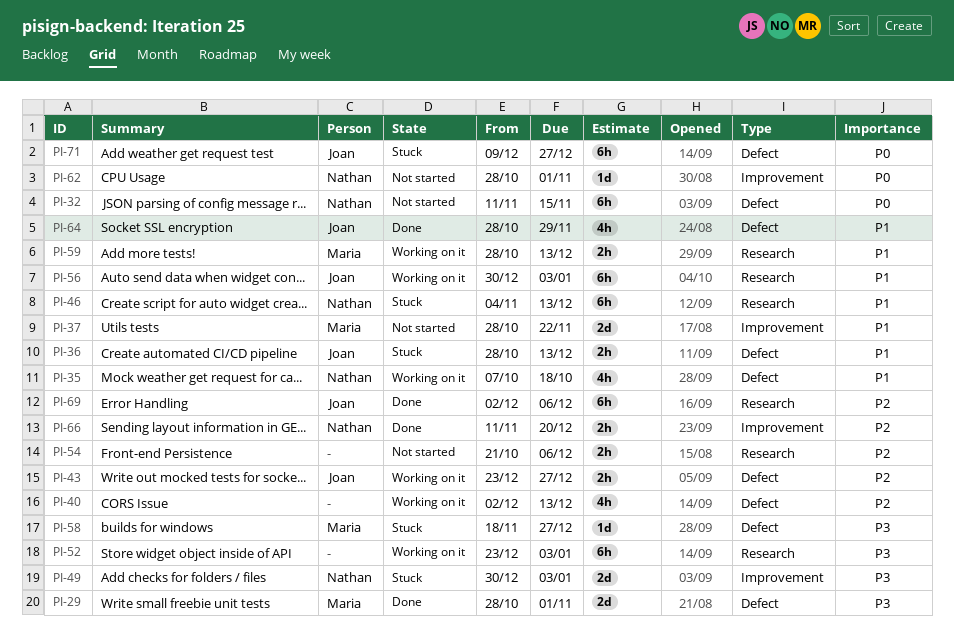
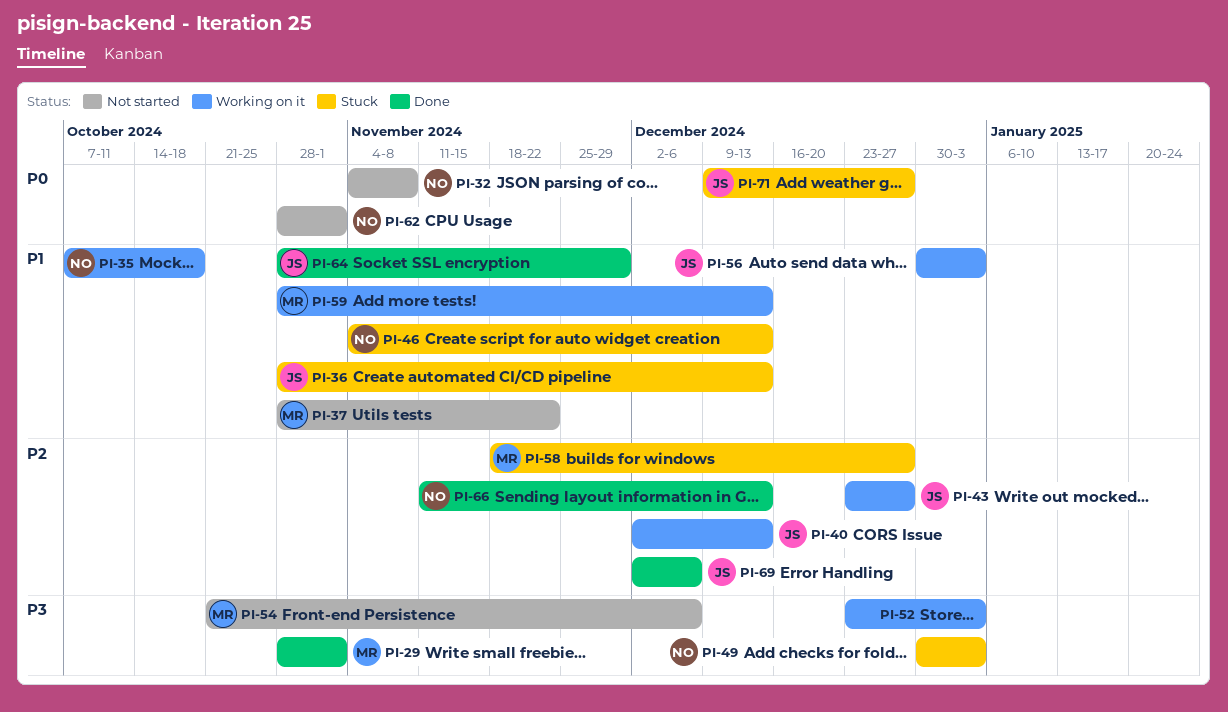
PI-32, start: Nov 11 -> Nov 4
PI-32, due: Nov 15 -> Nov 8
PI-40, owner: none -> Joan
PI-54, owner: none -> Maria
PI-54, priority: P2 -> P3
PI-58, priority: P3 -> P2
PI-66, due: Dec 20 -> Dec 13

